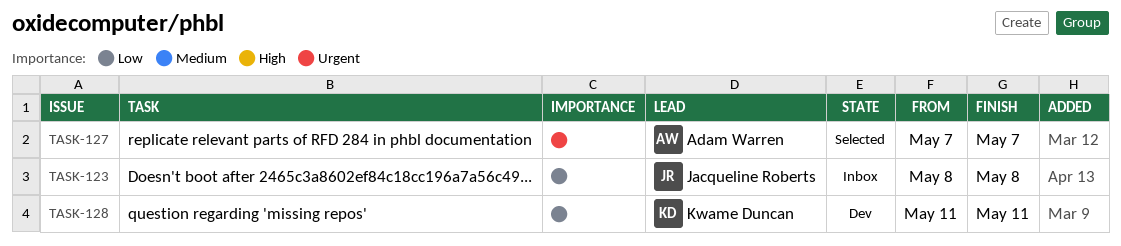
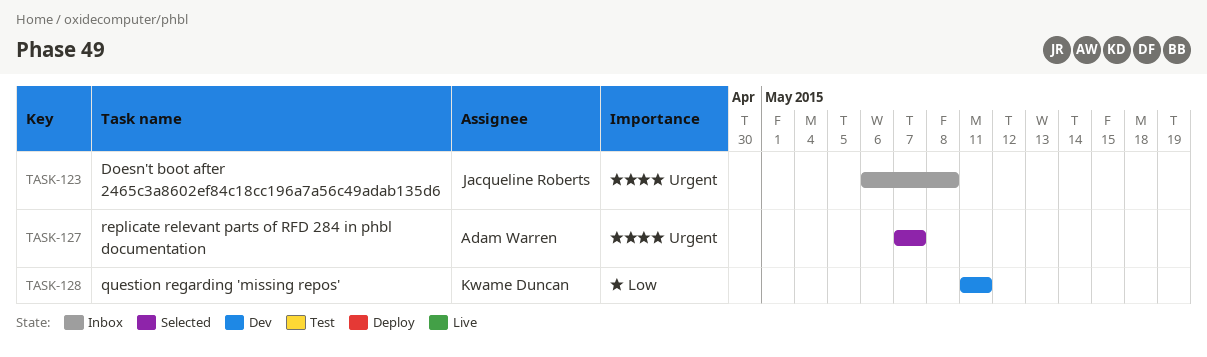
TASK-123, priority: Low -> Urgent
TASK-123, start: May 8 -> May 6

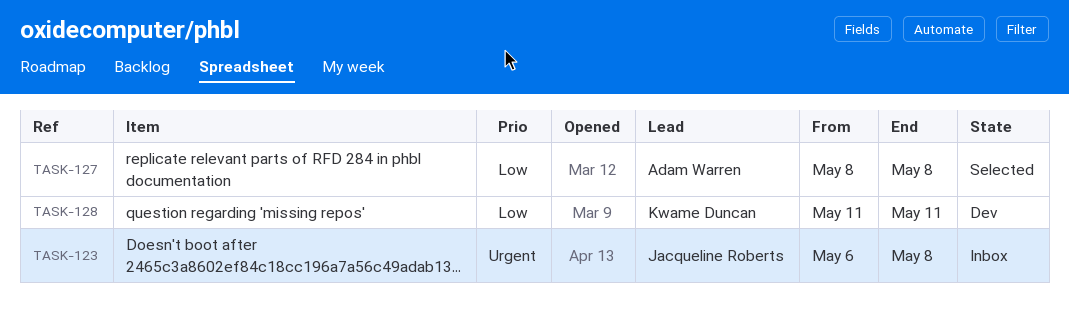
TASK-127, priority: Urgent -> Low
TASK-127, start: May 7 -> May 8
TASK-127, due: May 7 -> May 8

